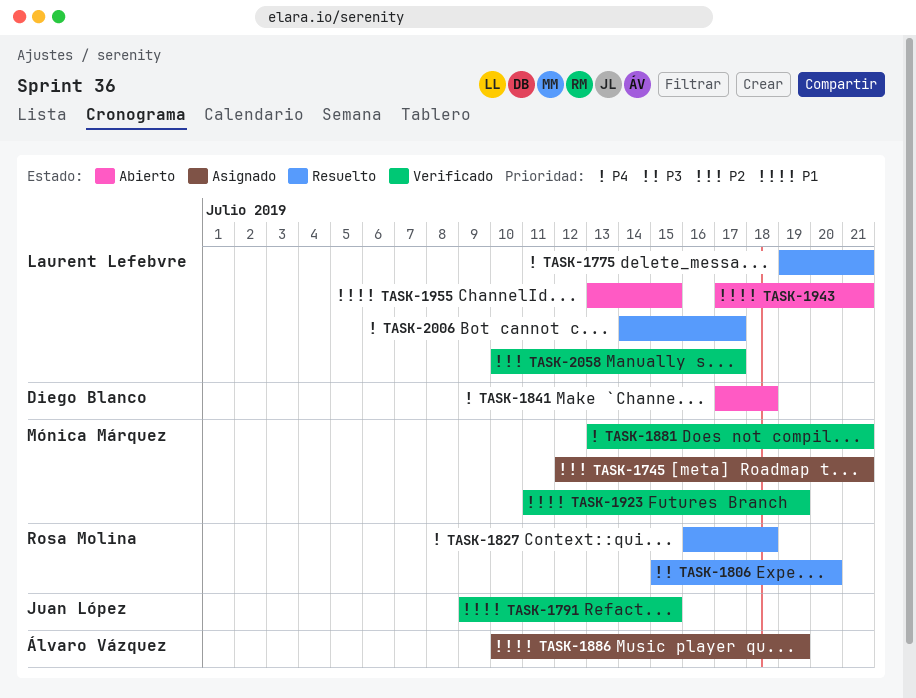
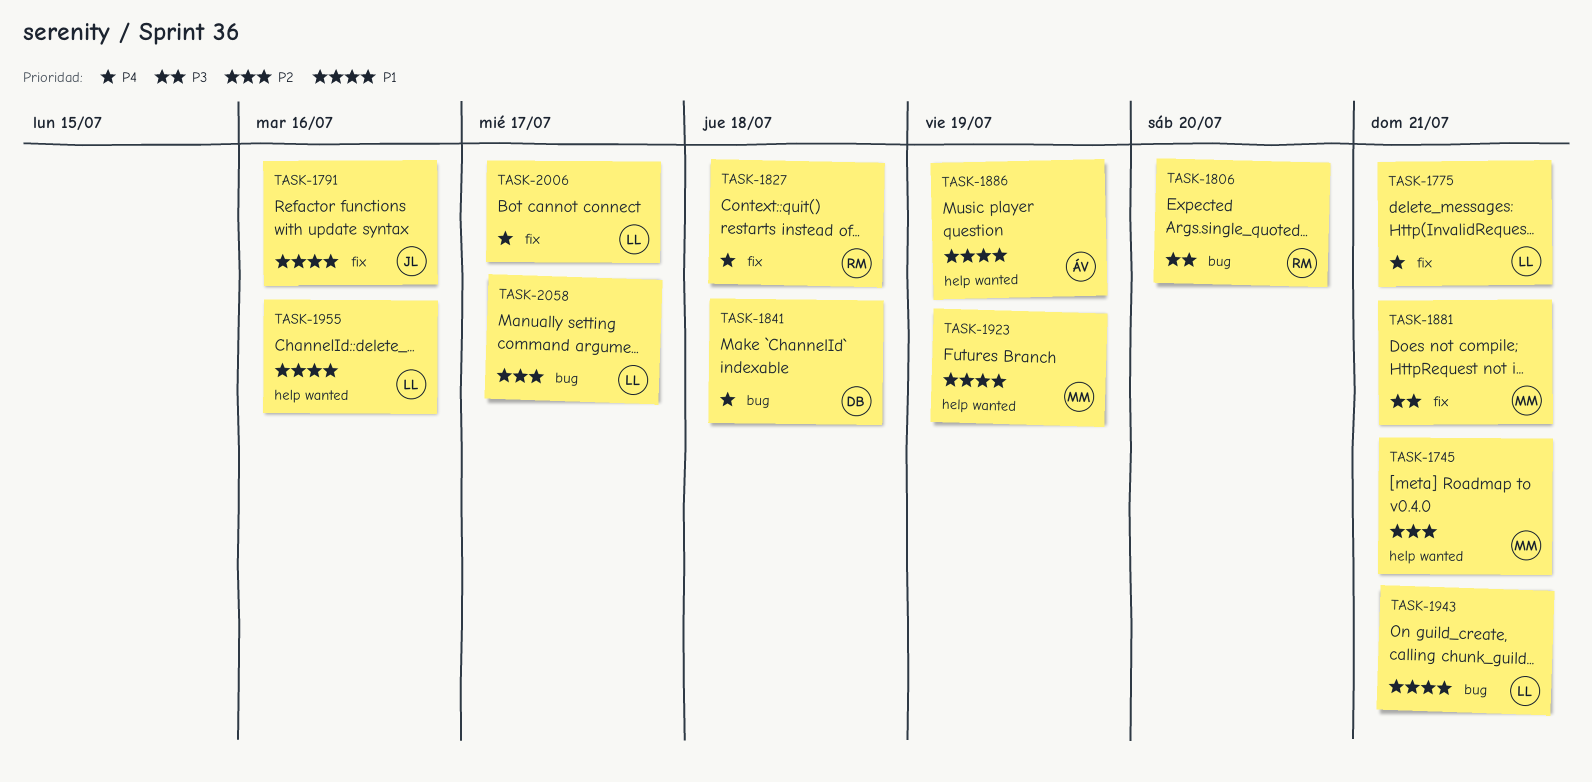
TASK-1791, due: Jul 15 -> Jul 16
TASK-1881, priority: P4 -> P3
TASK-1955, due: Jul 15 -> Jul 16

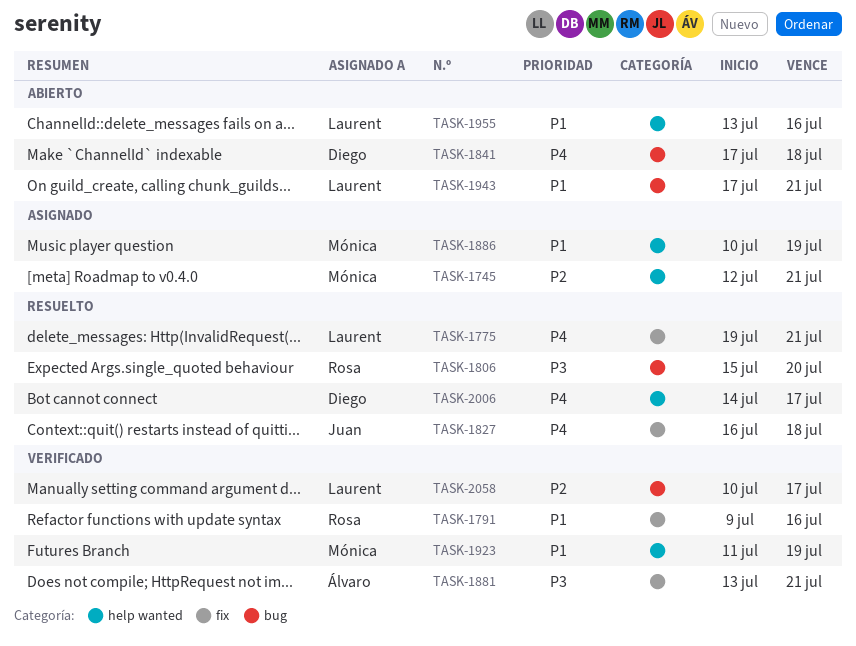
TASK-1791, owner: Juan -> Rosa
TASK-1827, owner: Rosa -> Juan
TASK-1881, owner: Mónica -> Álvaro
TASK-1886, owner: Álvaro -> Mónica
TASK-2006, owner: Laurent -> Diego
TASK-2006, label: fix -> help wanted

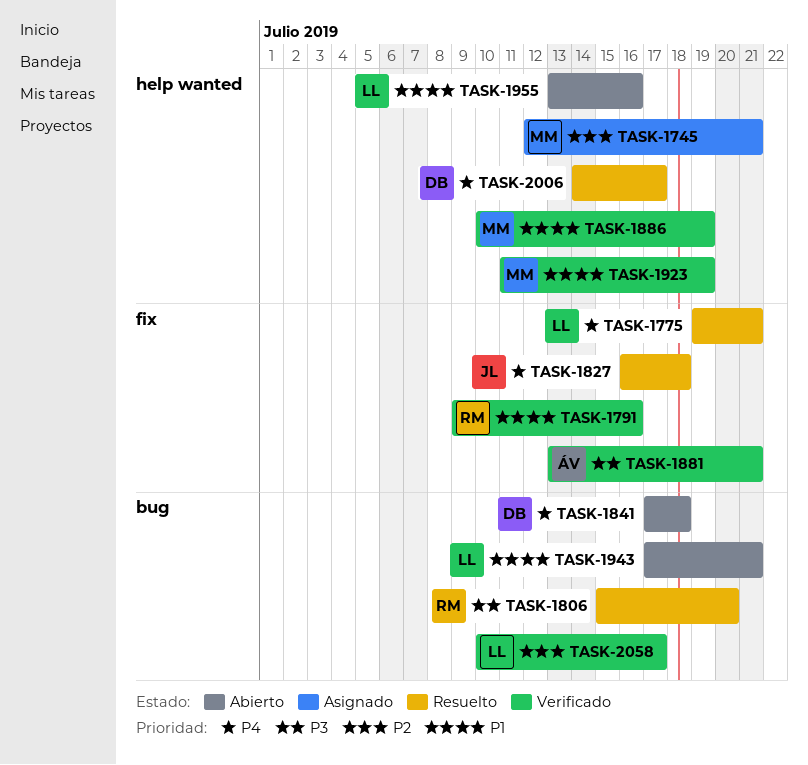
TASK-1886, status: Asignado -> Verificado

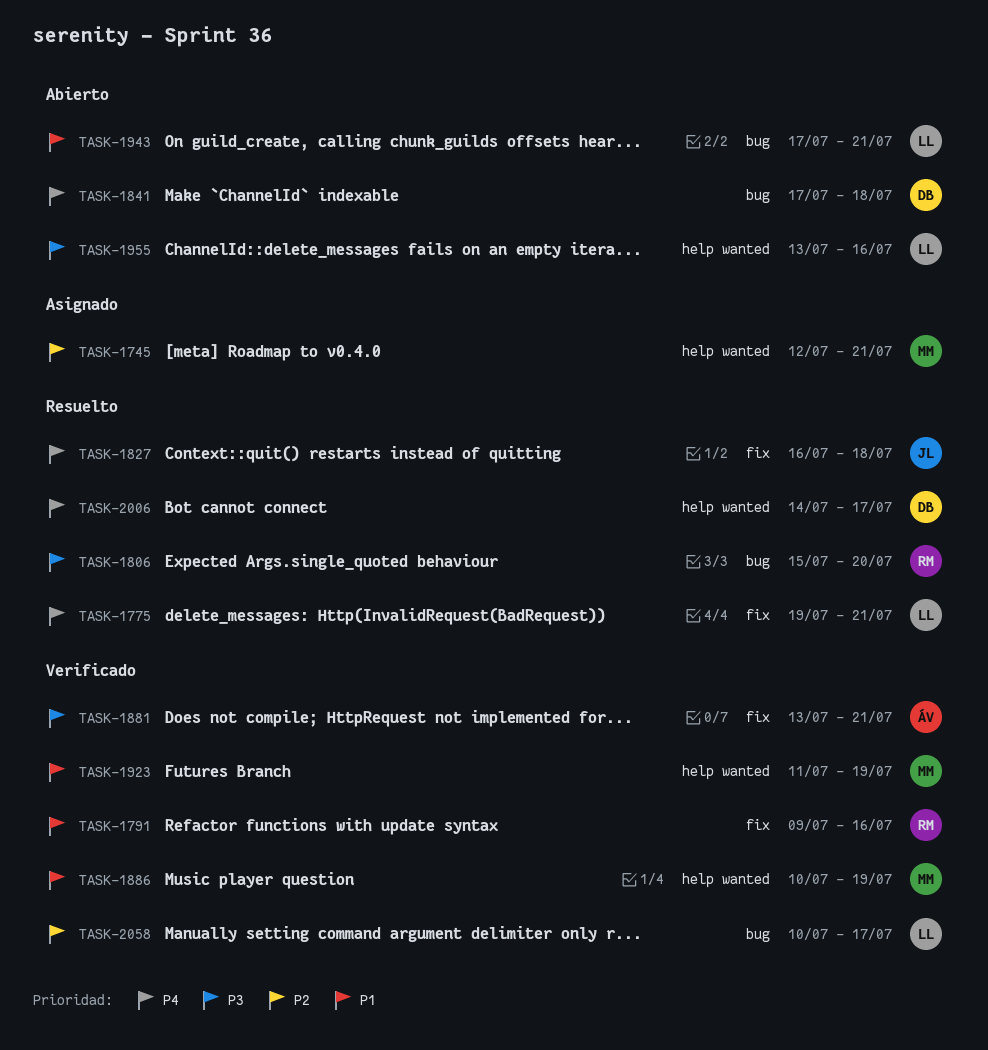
TASK-1955, priority: P1 -> P3

